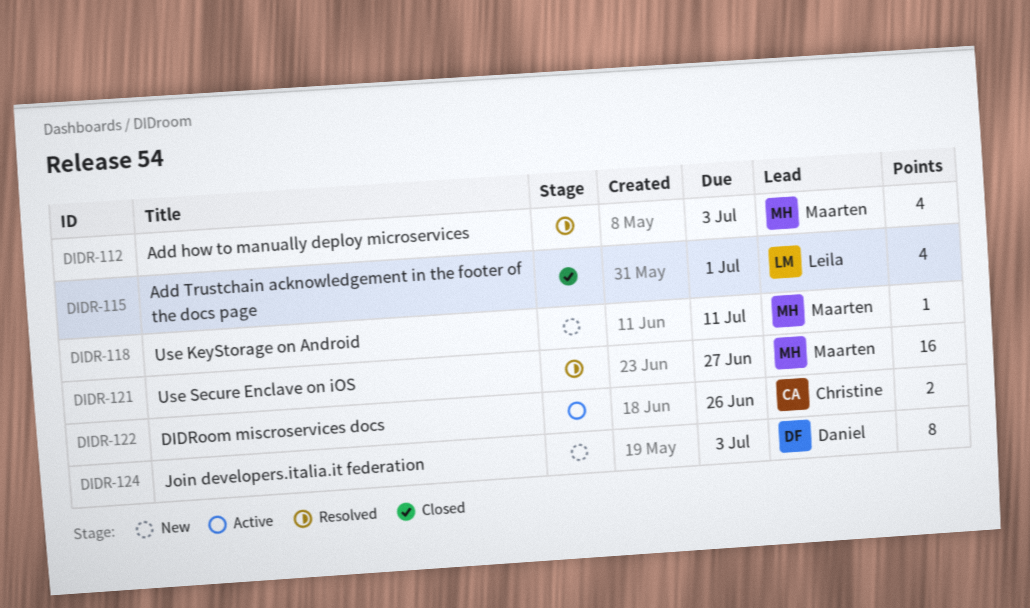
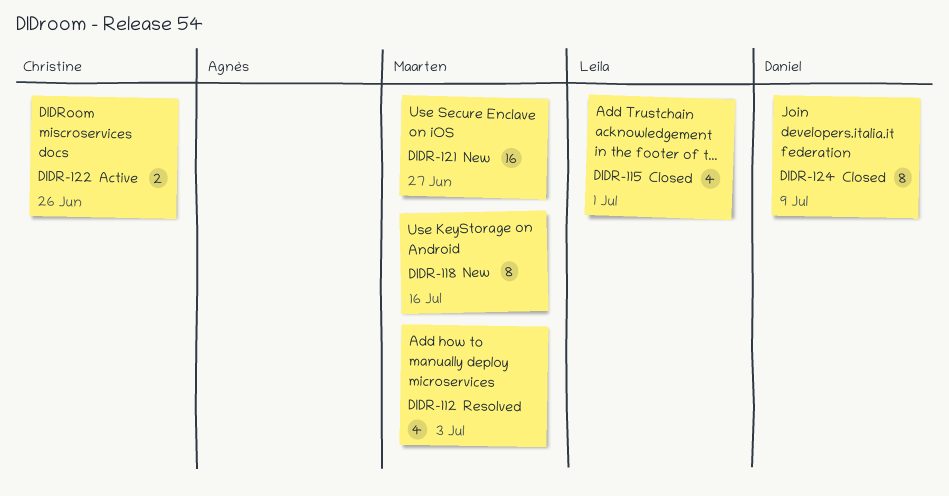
DIDR-118, estimate: 1 -> 8
DIDR-118, due: Jul 11 -> Jul 16
DIDR-121, status: Resolved -> New
DIDR-124, status: New -> Closed
DIDR-124, due: Jul 3 -> Jul 9

